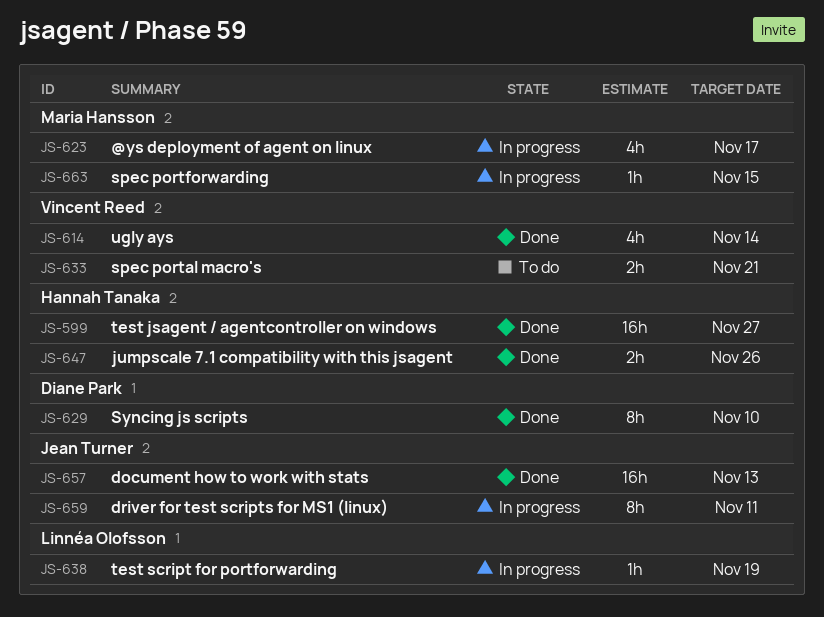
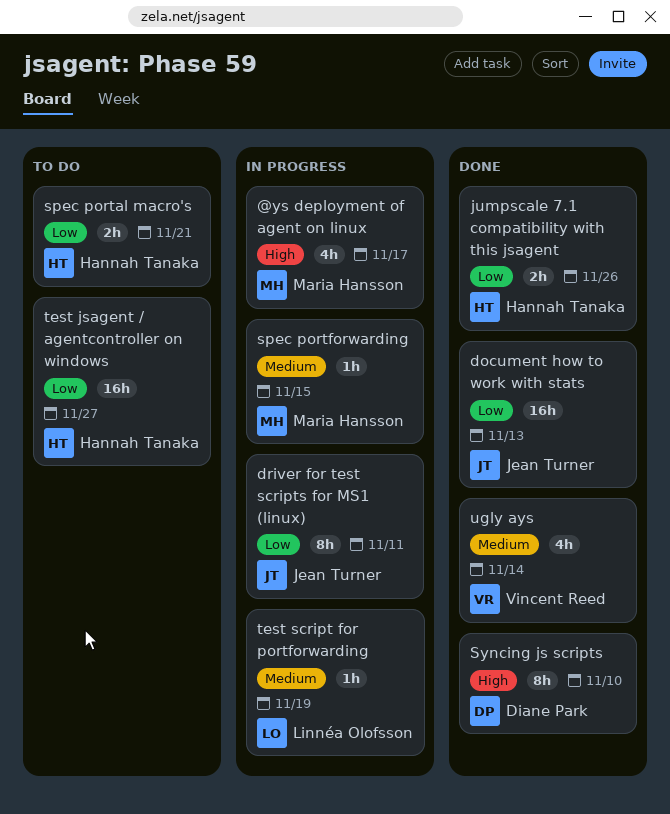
spec portal macro's, owner: Vincent Reed -> Hannah Tanaka
test jsagent / agentcontroller on windows, status: Done -> To do

